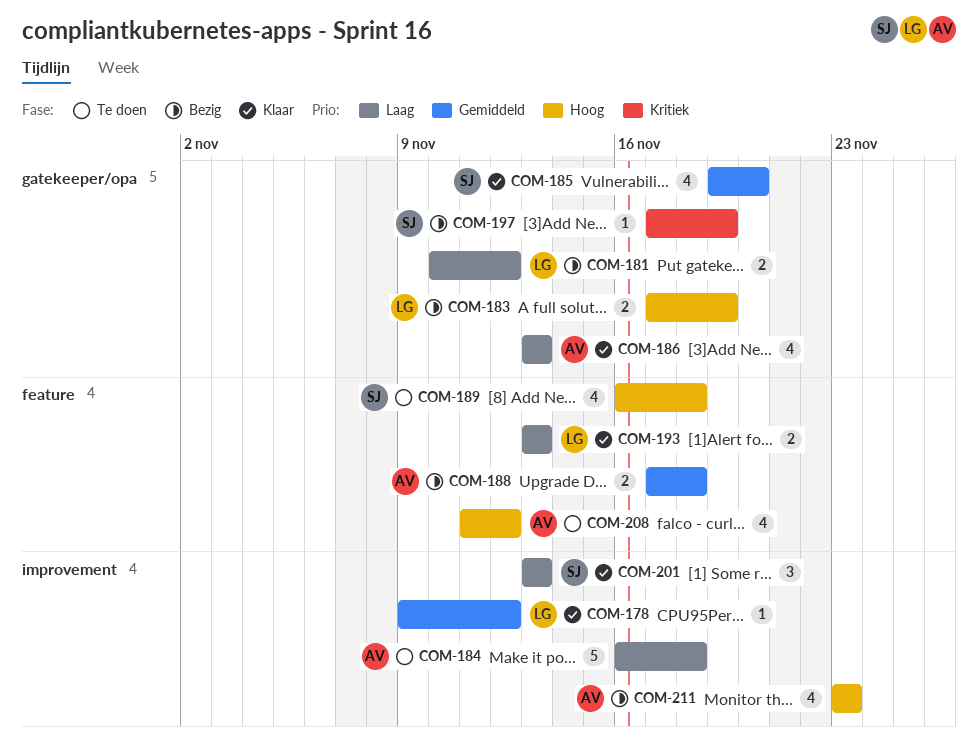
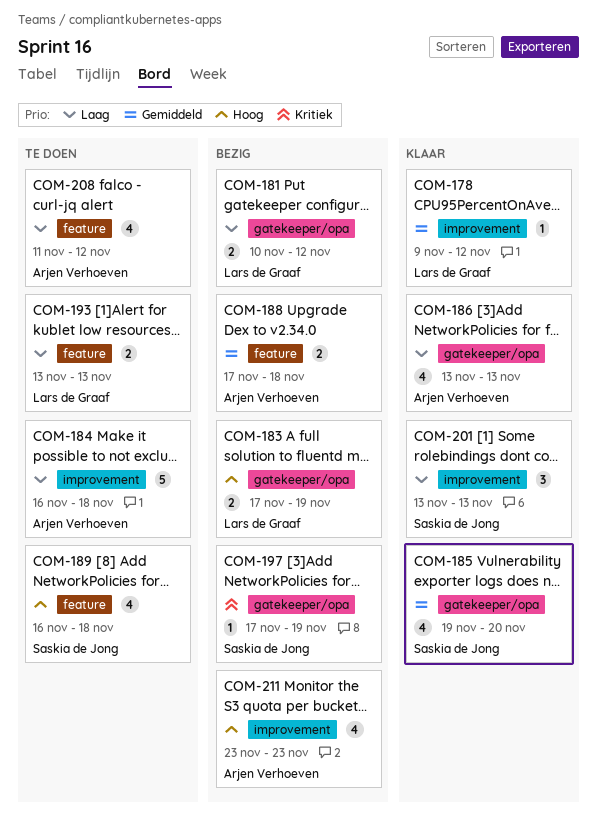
COM-193, status: Klaar -> Te doen
COM-208, priority: Hoog -> Laag

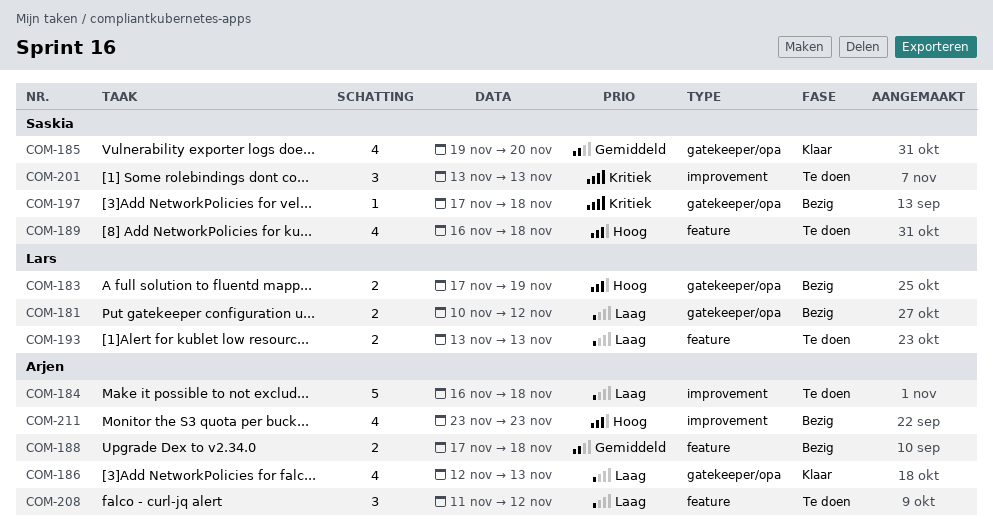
COM-178: present -> none
COM-186, start: Nov 13 -> Nov 12
COM-197, due: Nov 19 -> Nov 18
COM-201, status: Klaar -> Te doen
COM-201, priority: Laag -> Kritiek
COM-208, estimate: 4 -> 3

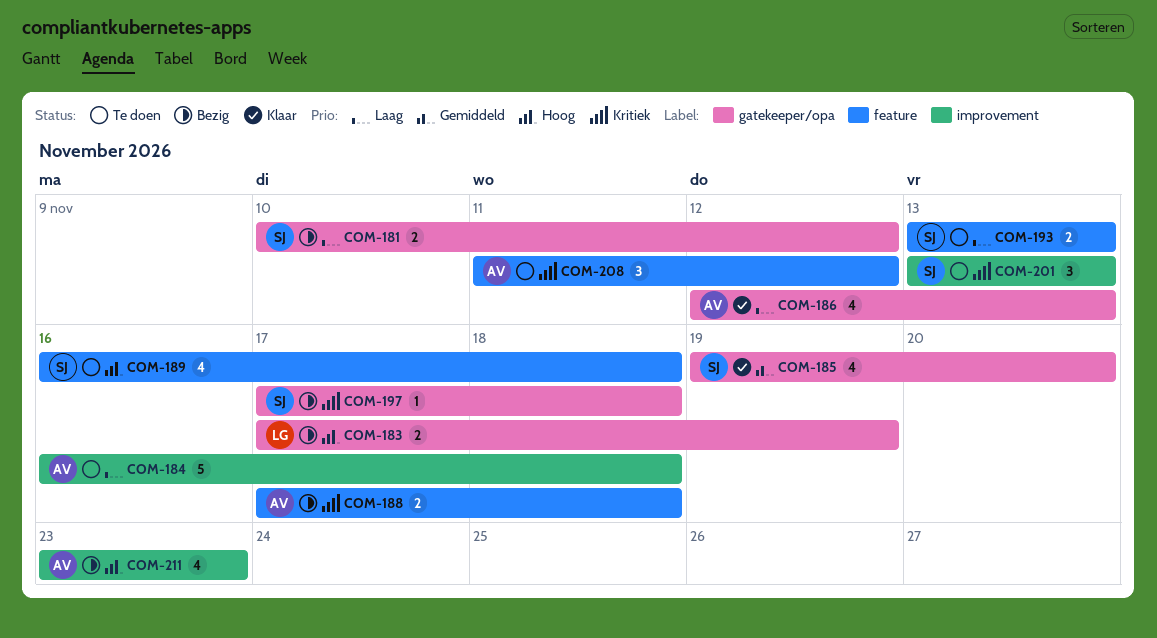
COM-181, owner: Lars -> Saskia
COM-188, priority: Gemiddeld -> Kritiek
COM-193, owner: Lars -> Saskia
COM-208, priority: Laag -> Kritiek

